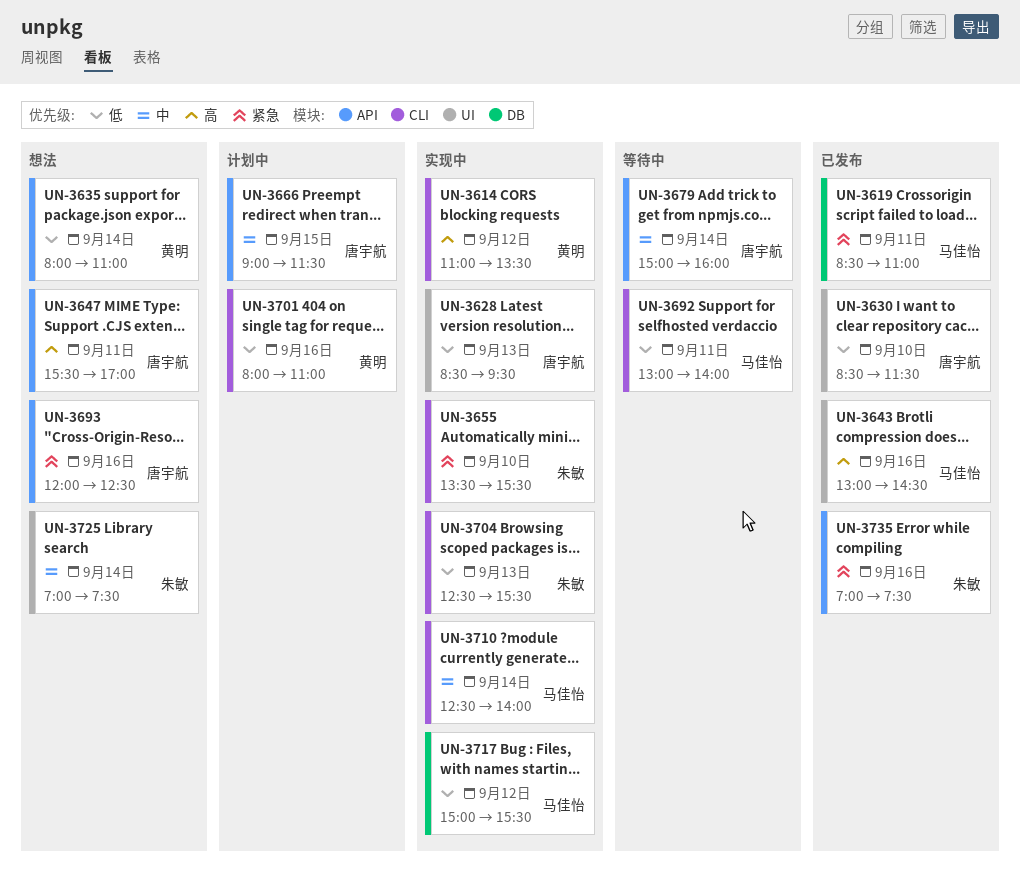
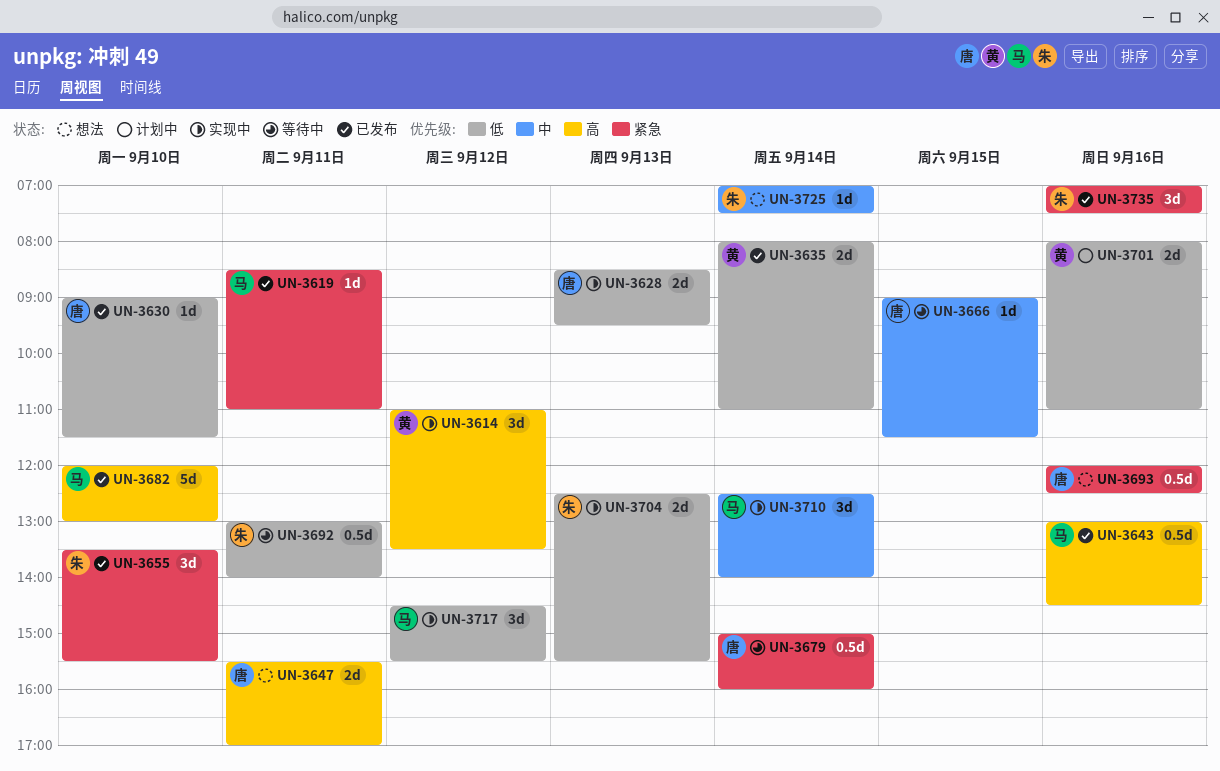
UN-3630, begins: 08:30 -> 09:00
UN-3635, status: 想法 -> 已发布
UN-3655, status: 实现中 -> 已发布
UN-3666, status: 计划中 -> 等待中
UN-3679, priority: 中 -> 紧急
UN-3682: none -> present
UN-3692, owner: 马佳怡 -> 朱敏
UN-3717, begins: 15:00 -> 14:30

